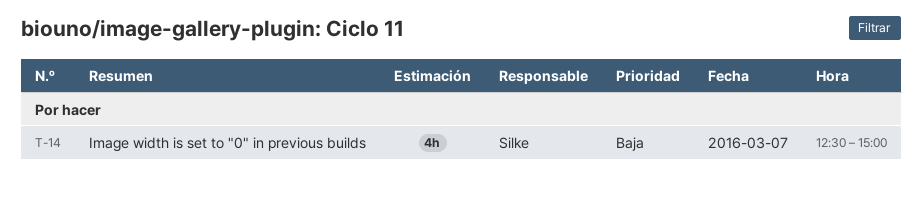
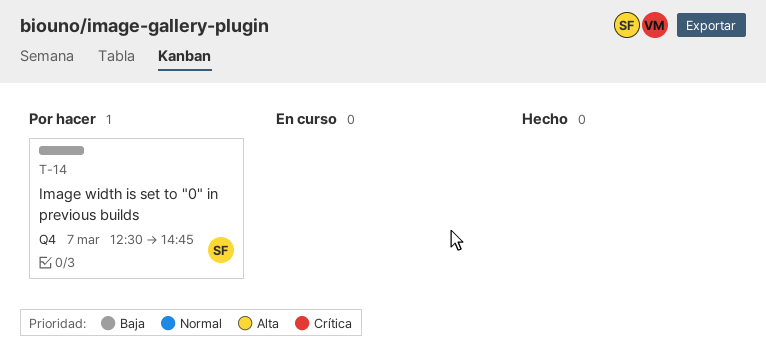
T-14, ends: 15:00 -> 14:45

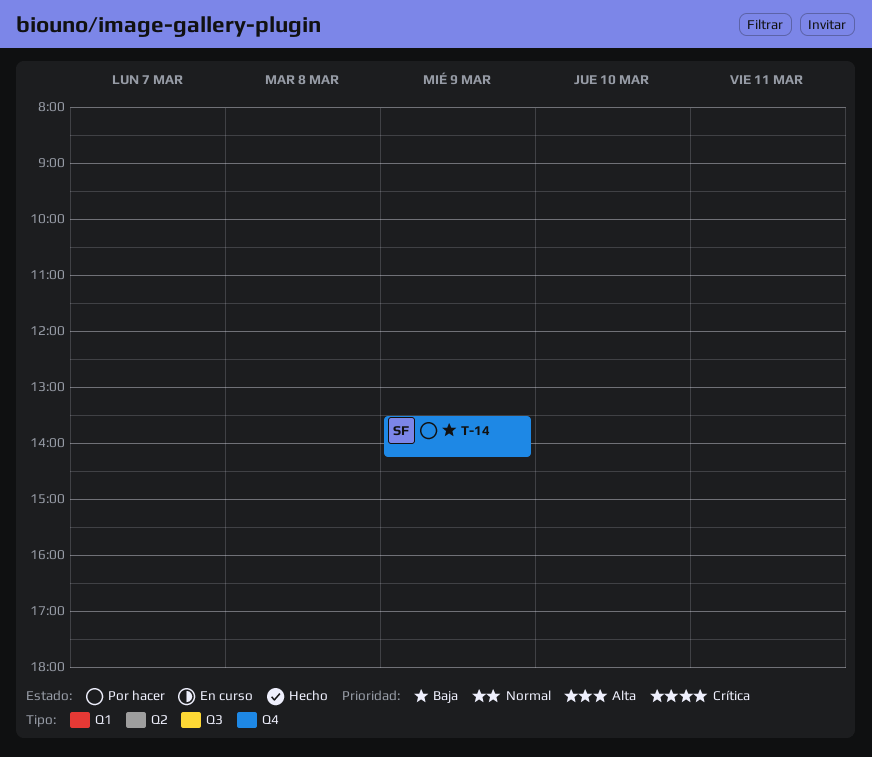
T-14, day: Mar 7 -> Mar 9
T-14, begins: 12:30 -> 13:30
T-14, ends: 14:45 -> 14:15

